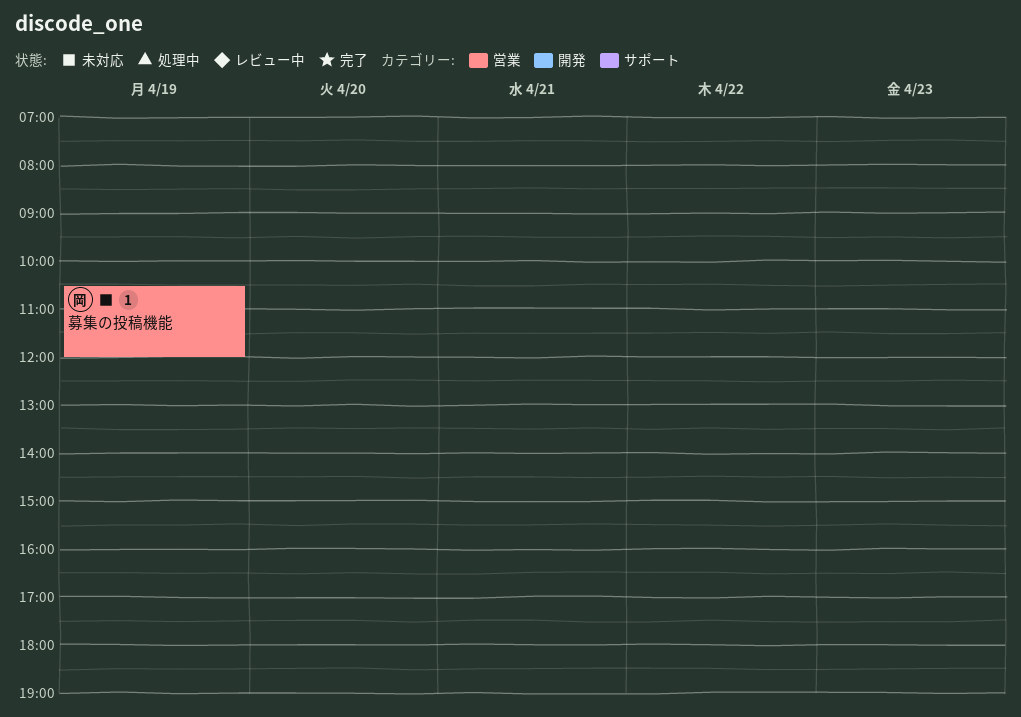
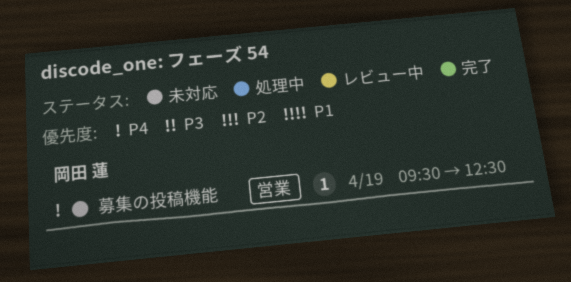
募集の投稿機能, begins: 10:30 -> 09:30
募集の投稿機能, ends: 12:00 -> 12:30

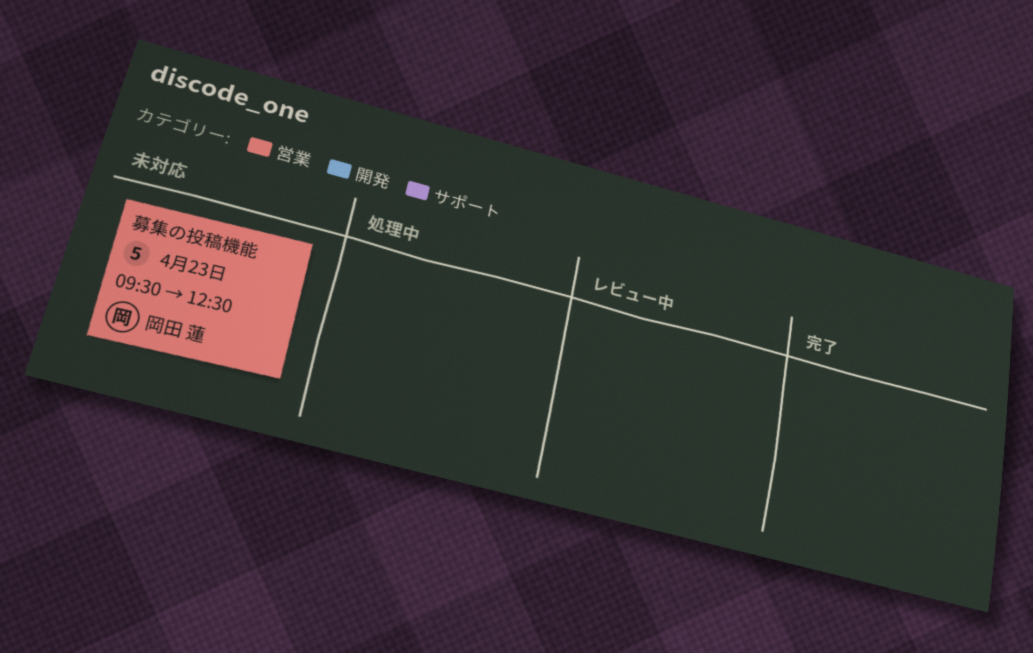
募集の投稿機能, estimate: 1 -> 5
募集の投稿機能, day: Apr 19 -> Apr 23

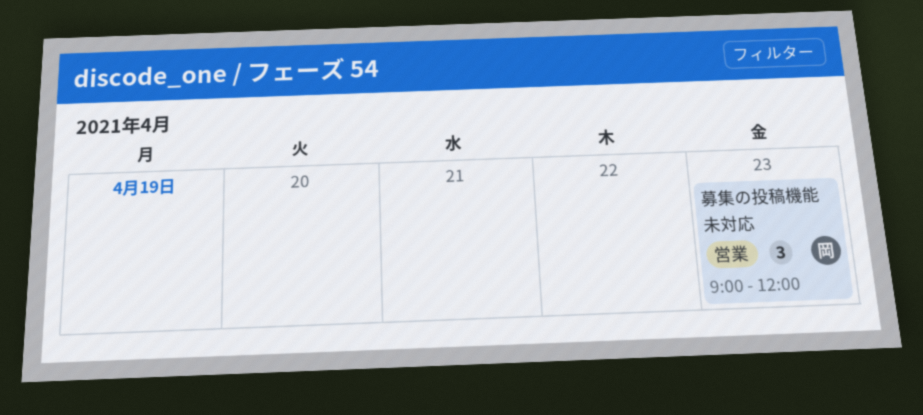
募集の投稿機能, estimate: 5 -> 3
募集の投稿機能, begins: 09:30 -> 09:00
募集の投稿機能, ends: 12:30 -> 12:00

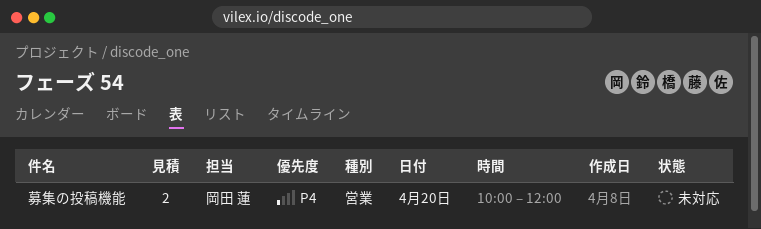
募集の投稿機能, estimate: 3 -> 2
募集の投稿機能, day: Apr 23 -> Apr 20
募集の投稿機能, begins: 09:00 -> 10:00

